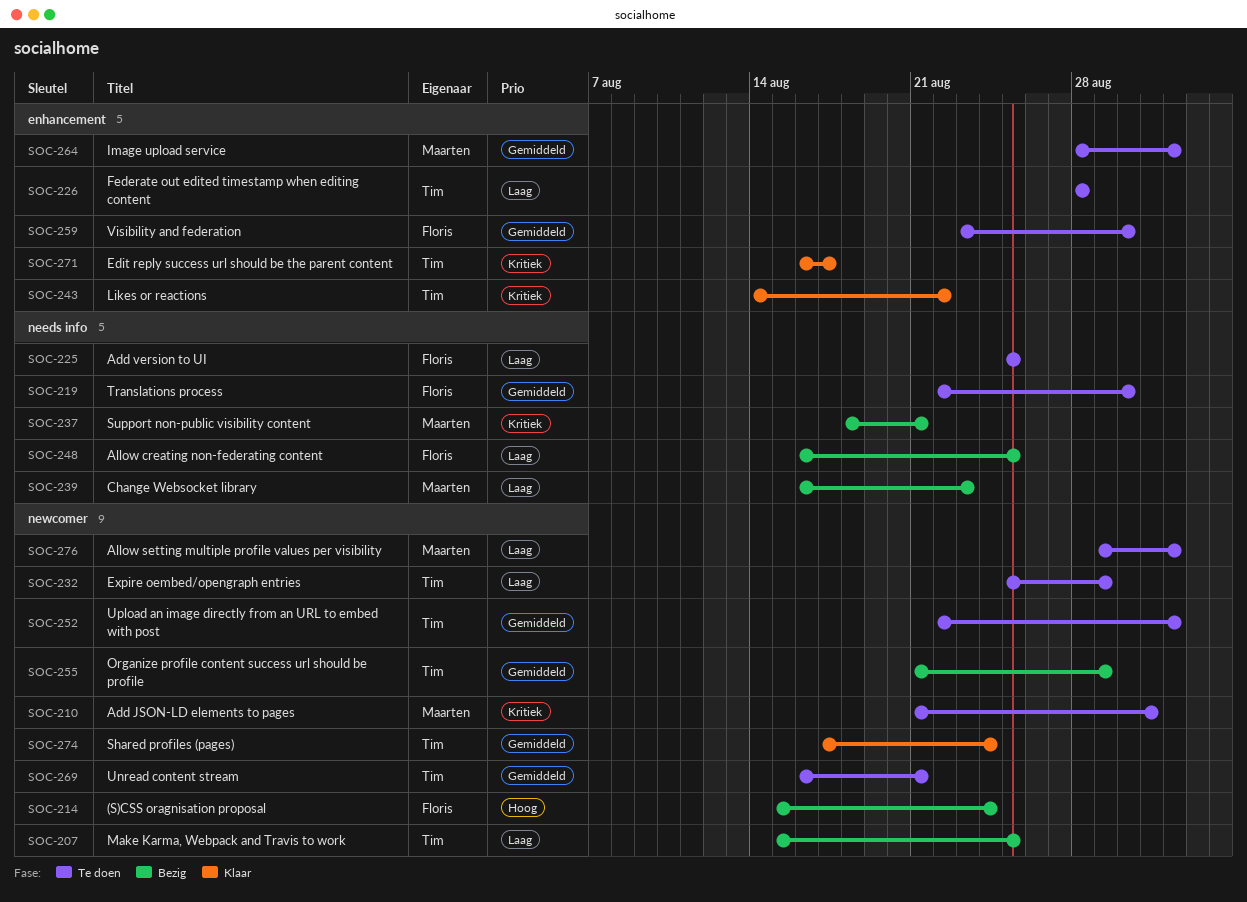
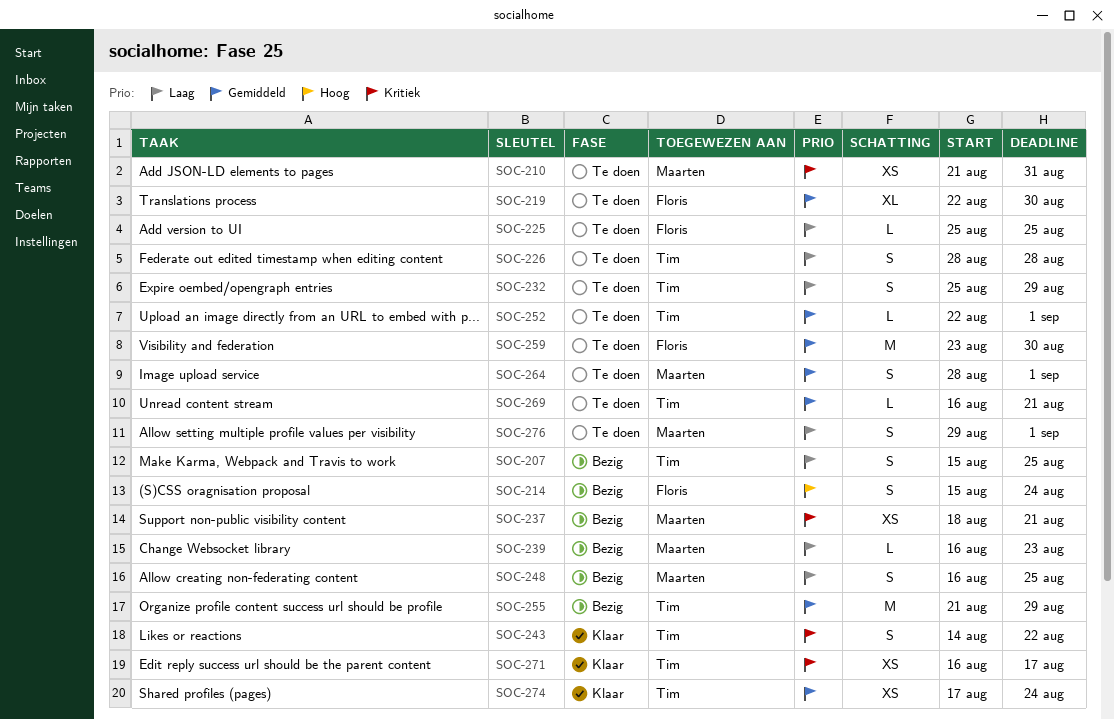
SOC-248, owner: Floris -> Maarten

